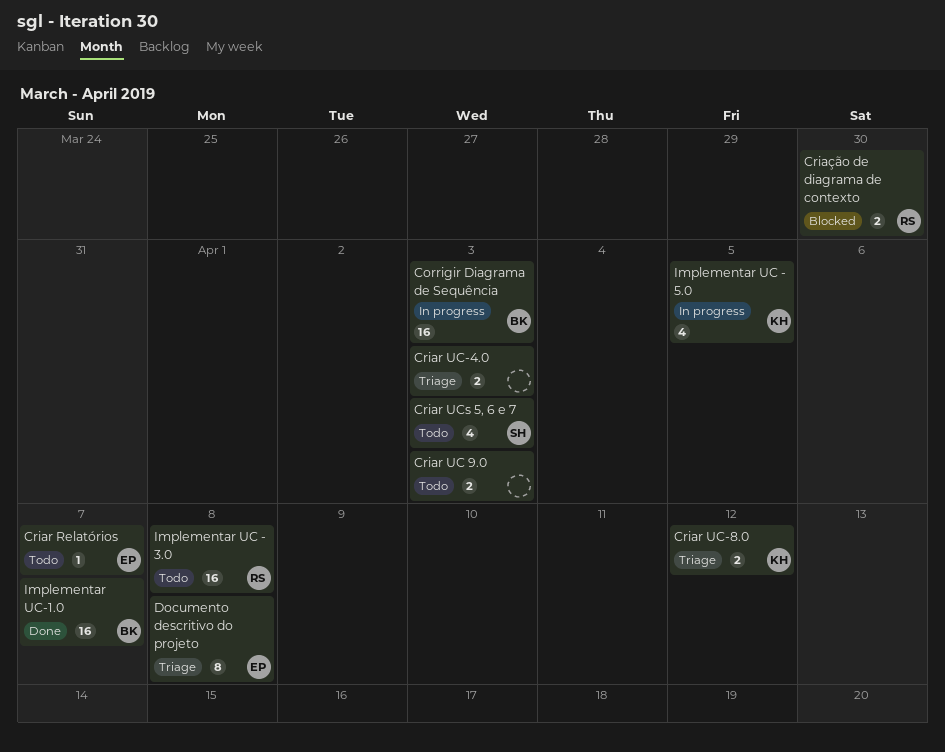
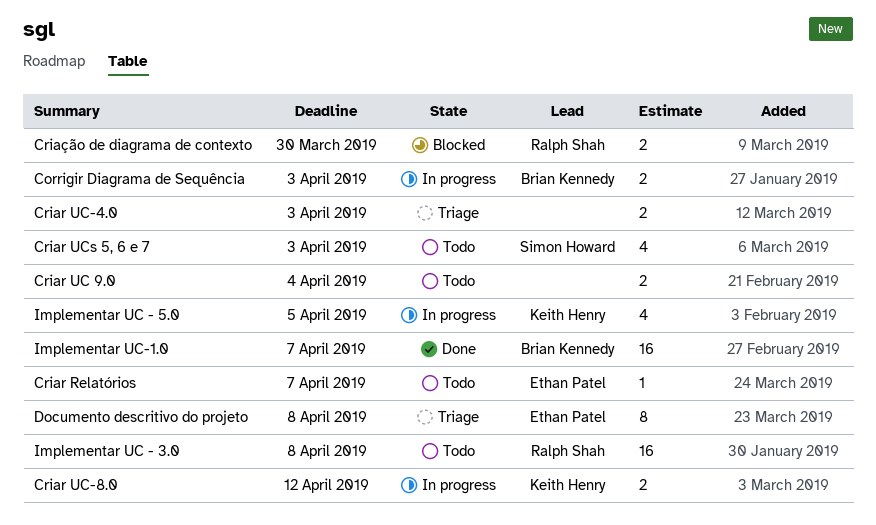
Corrigir Diagrama de Sequência, estimate: 16 -> 2
Criar UC 9.0, due: Apr 3 -> Apr 4
Criar UC-8.0, status: Triage -> In progress

